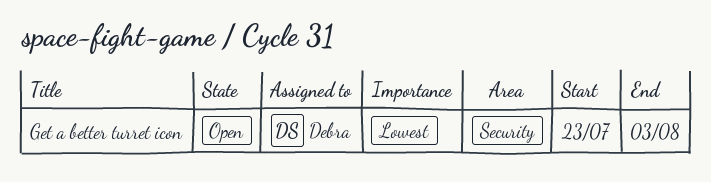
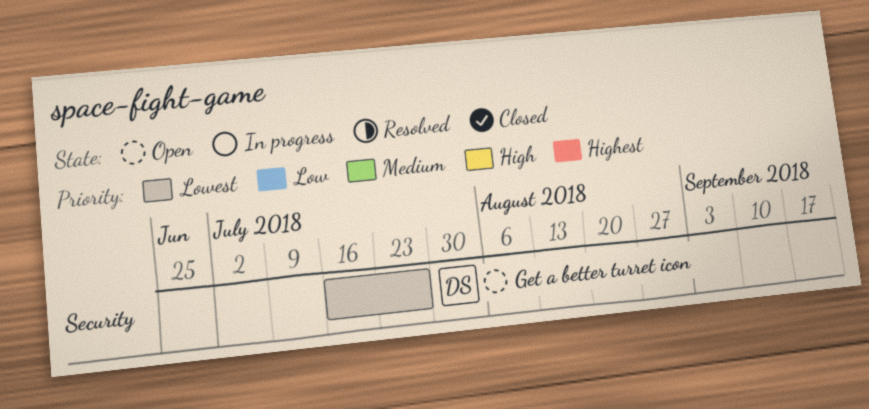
Get a better turret icon, start: Jul 23 -> Jul 16
Get a better turret icon, due: Aug 3 -> Jul 27

